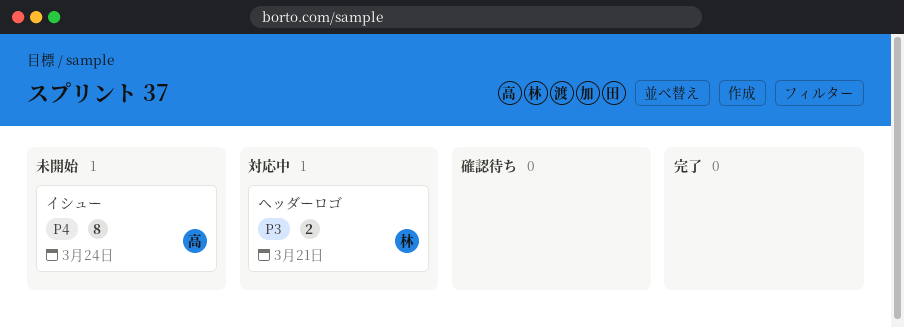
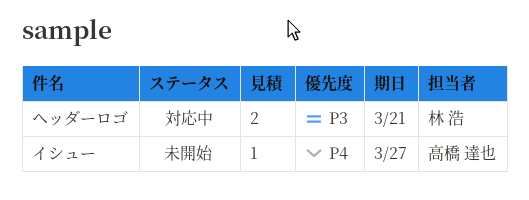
イシュー, estimate: 8 -> 1
イシュー, due: Mar 24 -> Mar 27

